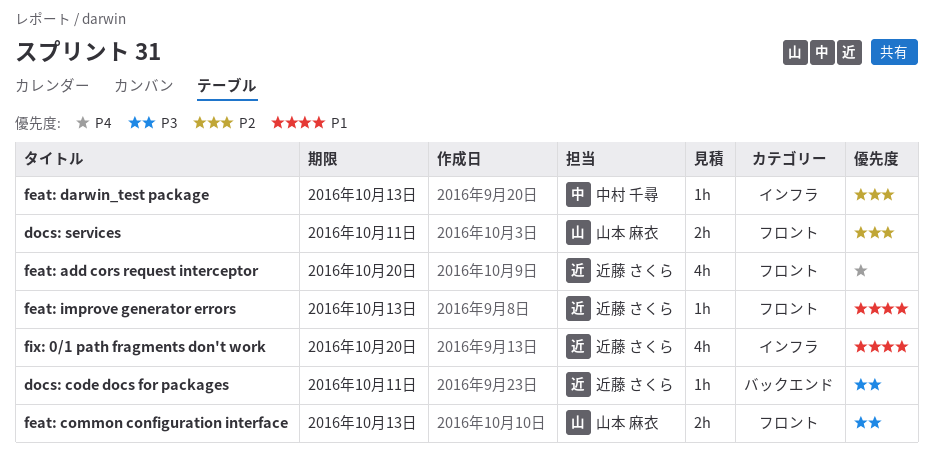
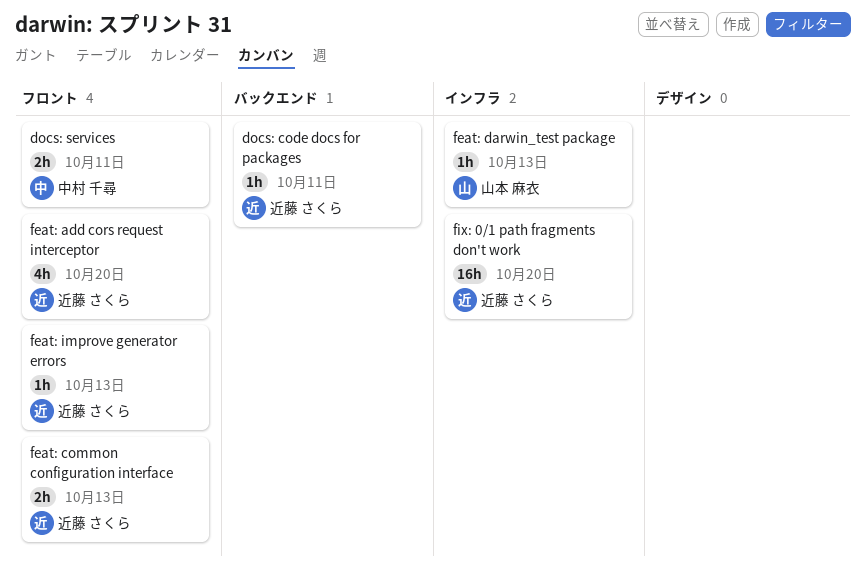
docs: services, owner: 山本 麻衣 -> 中村 千尋
feat: common configuration interface, owner: 山本 麻衣 -> 近藤 さくら
feat: darwin_test package, owner: 中村 千尋 -> 山本 麻衣
fix: 0/1 path fragments don't work, estimate: 4h -> 16h

